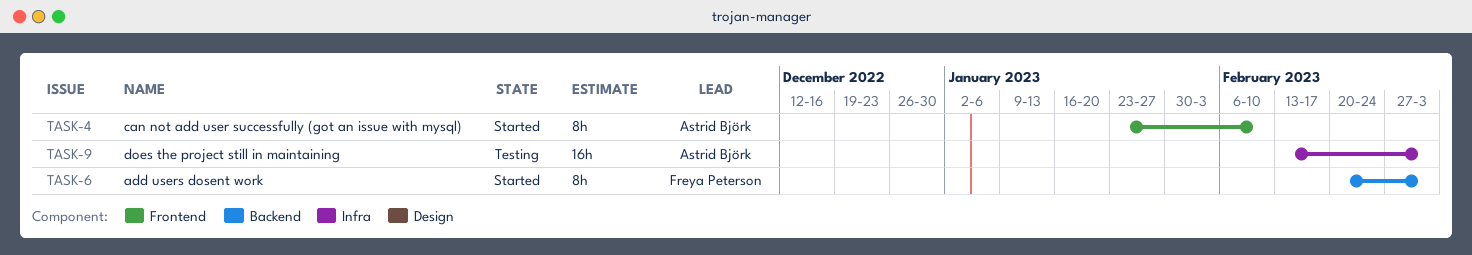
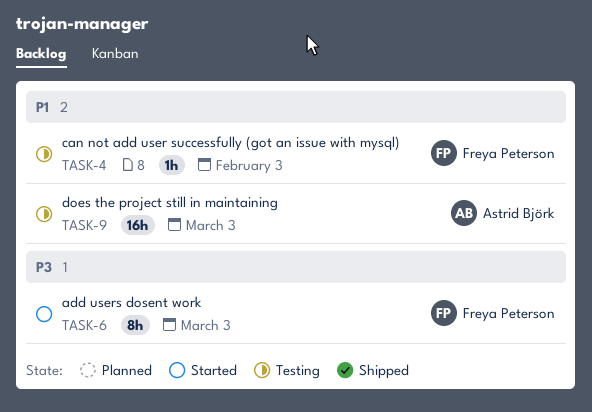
TASK-4, status: Started -> Testing
TASK-4, owner: Astrid Björk -> Freya Peterson
TASK-4, estimate: 8h -> 1h
TASK-4, due: Feb 10 -> Feb 3

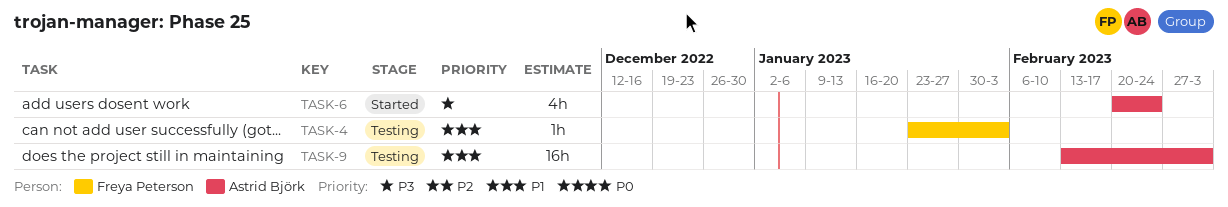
TASK-6, owner: Freya Peterson -> Astrid Björk
TASK-6, estimate: 8h -> 4h
TASK-6, due: Mar 3 -> Feb 24

